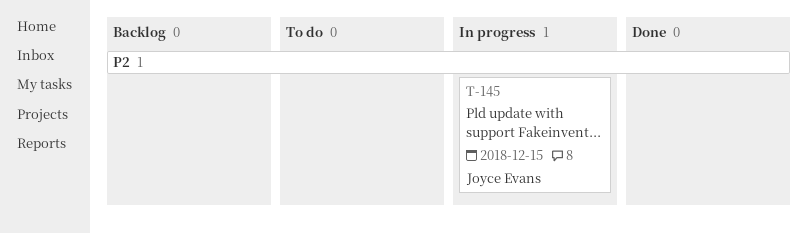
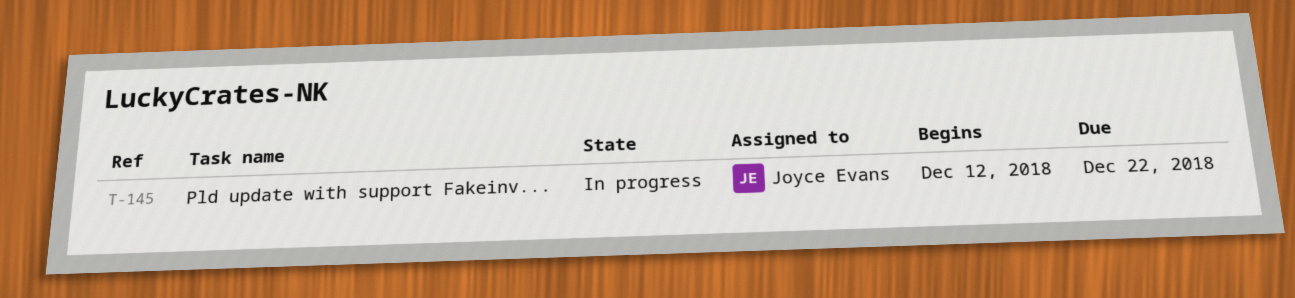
T-145, due: Dec 15 -> Dec 22

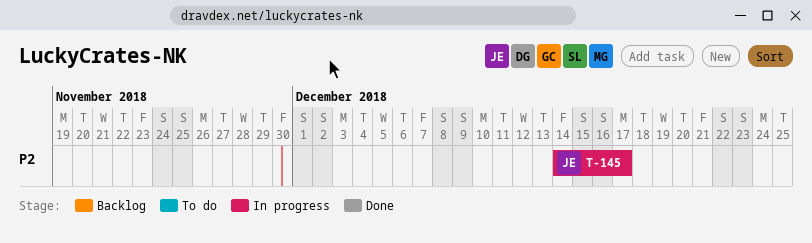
T-145, start: Dec 12 -> Dec 14
T-145, due: Dec 22 -> Dec 17

